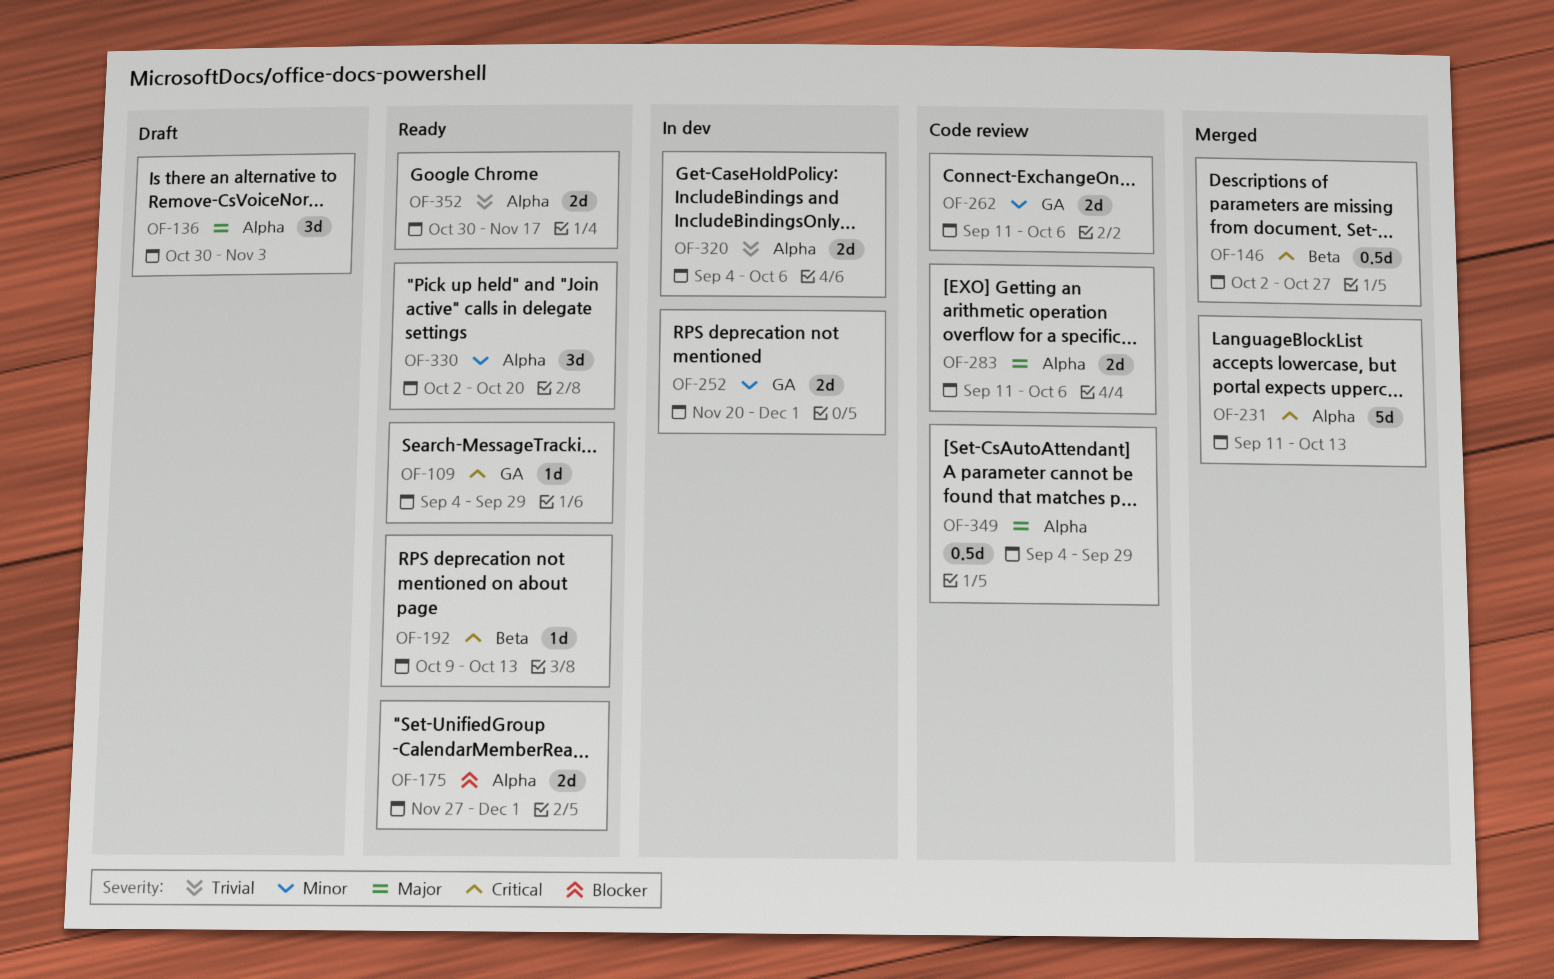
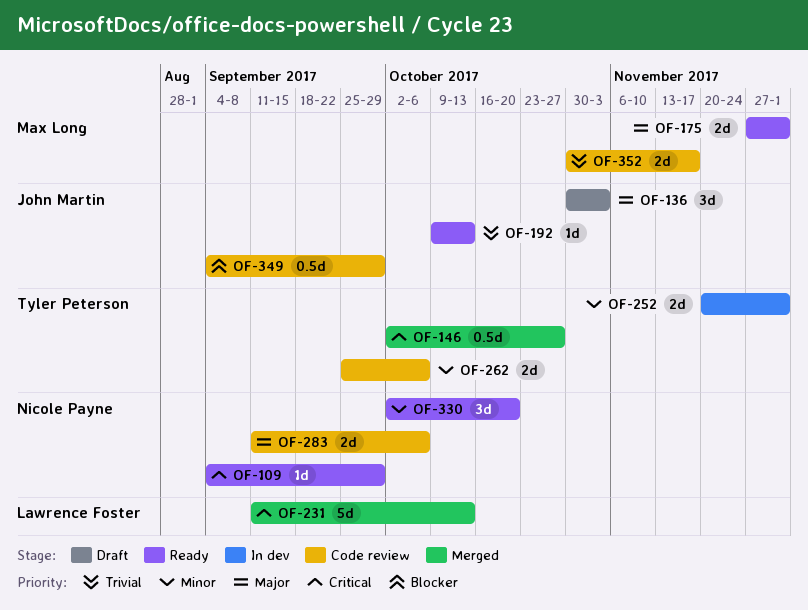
OF-175, priority: Blocker -> Major
OF-192, priority: Critical -> Trivial
OF-262, start: Sep 11 -> Sep 25
OF-320: present -> none
OF-349, priority: Major -> Blocker
OF-352, status: Ready -> Code review

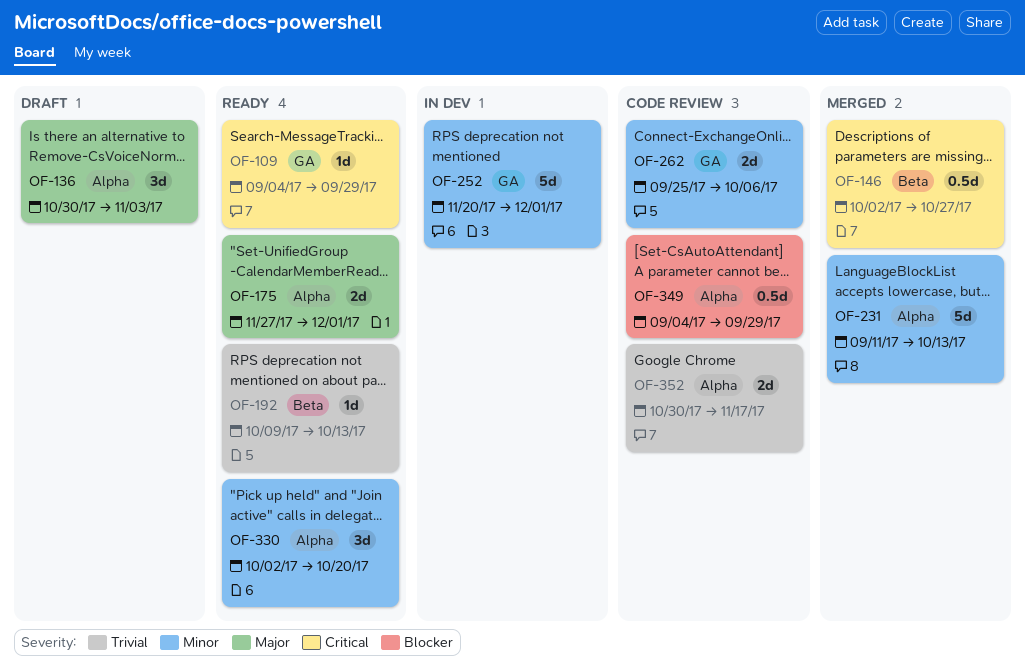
OF-231, priority: Critical -> Minor
OF-252, estimate: 2d -> 5d
OF-283: present -> none

